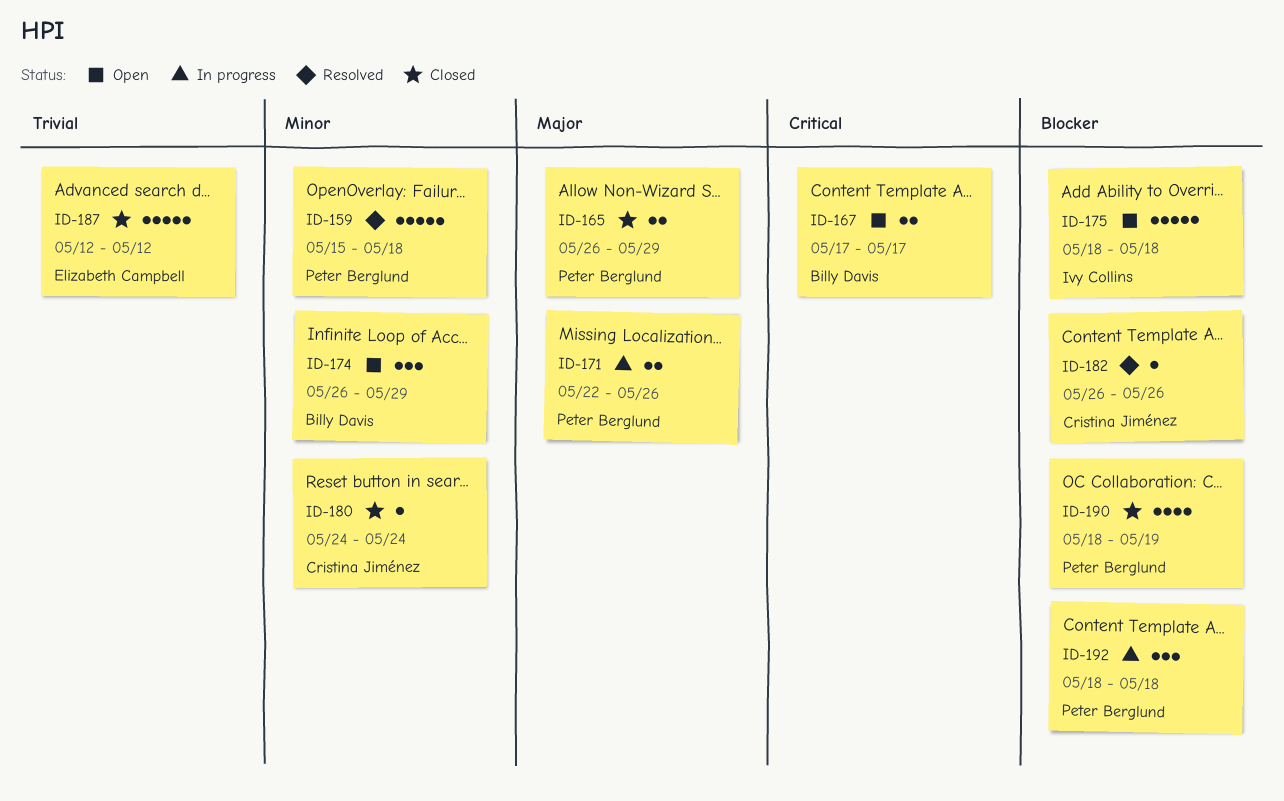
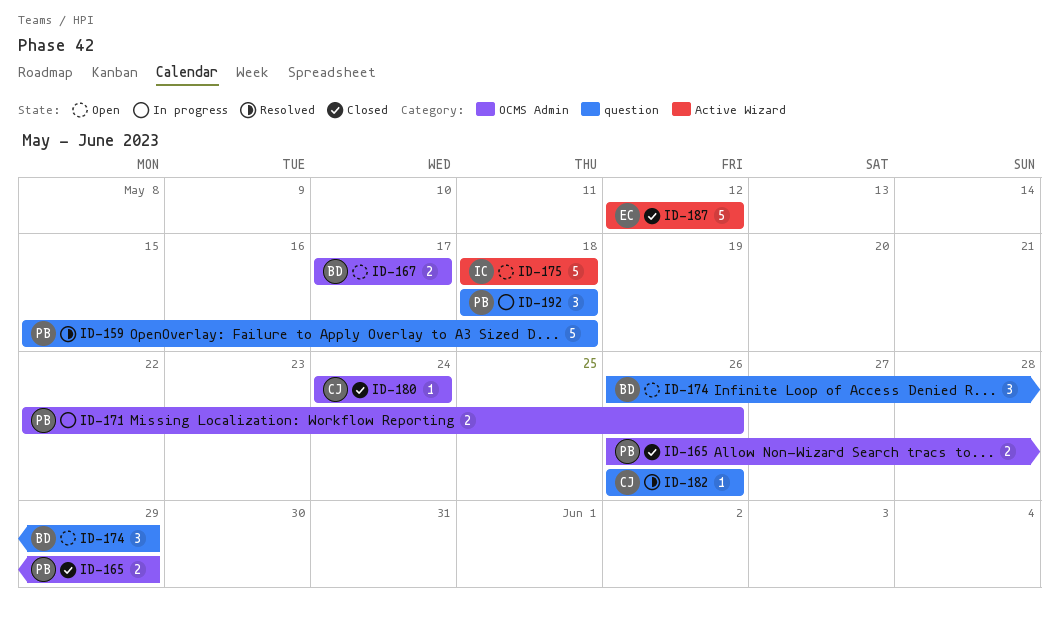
ID-190: present -> none

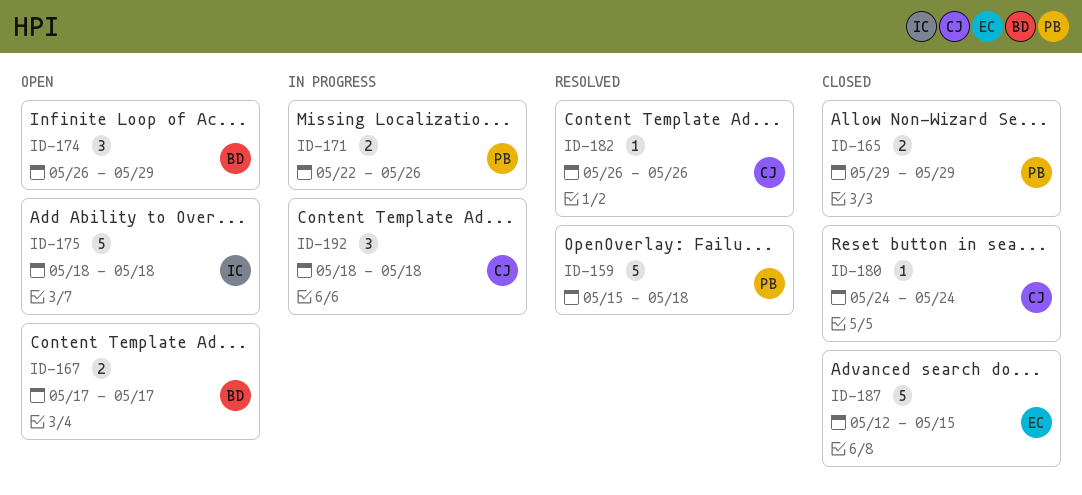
ID-165, start: May 26 -> May 29
ID-187, due: May 12 -> May 15
ID-192, owner: PB -> CJ

